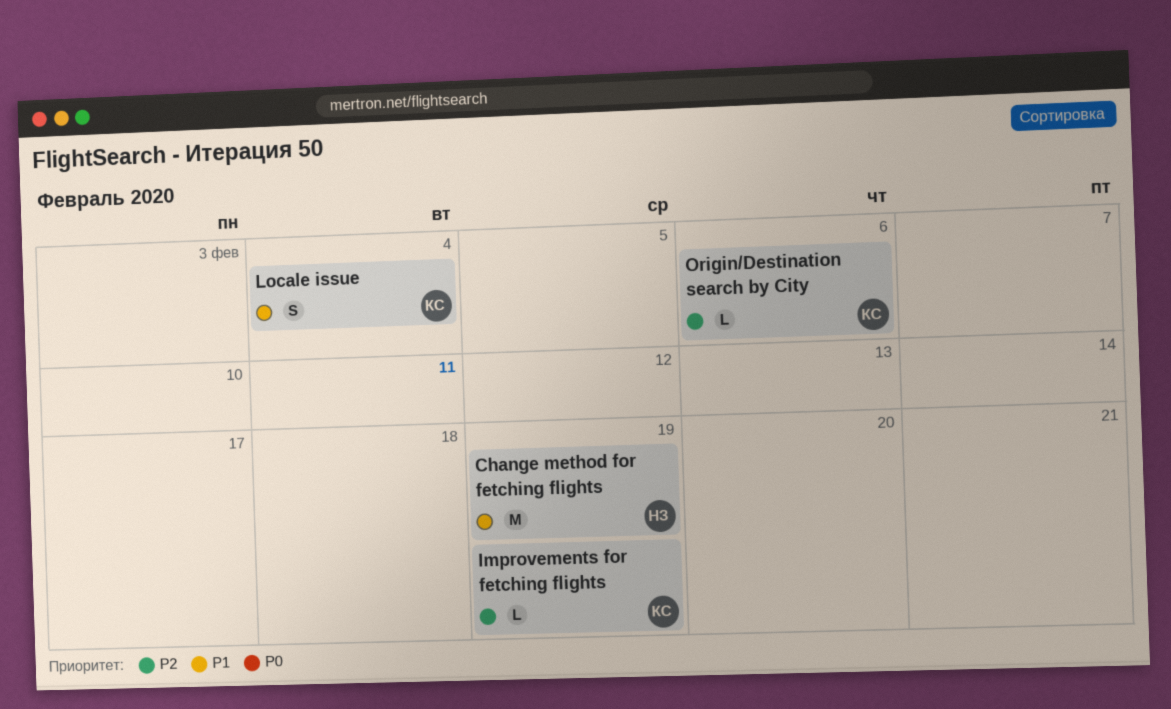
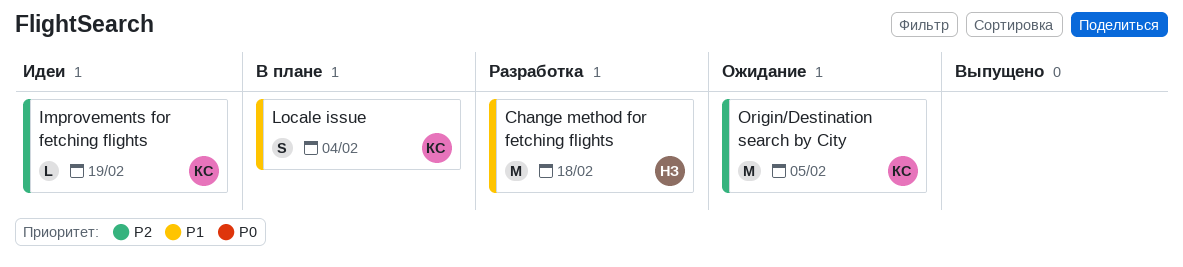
Change method for fetching flights, due: Feb 19 -> Feb 18
Origin/Destination search by City, estimate: L -> M
Origin/Destination search by City, due: Feb 6 -> Feb 5

